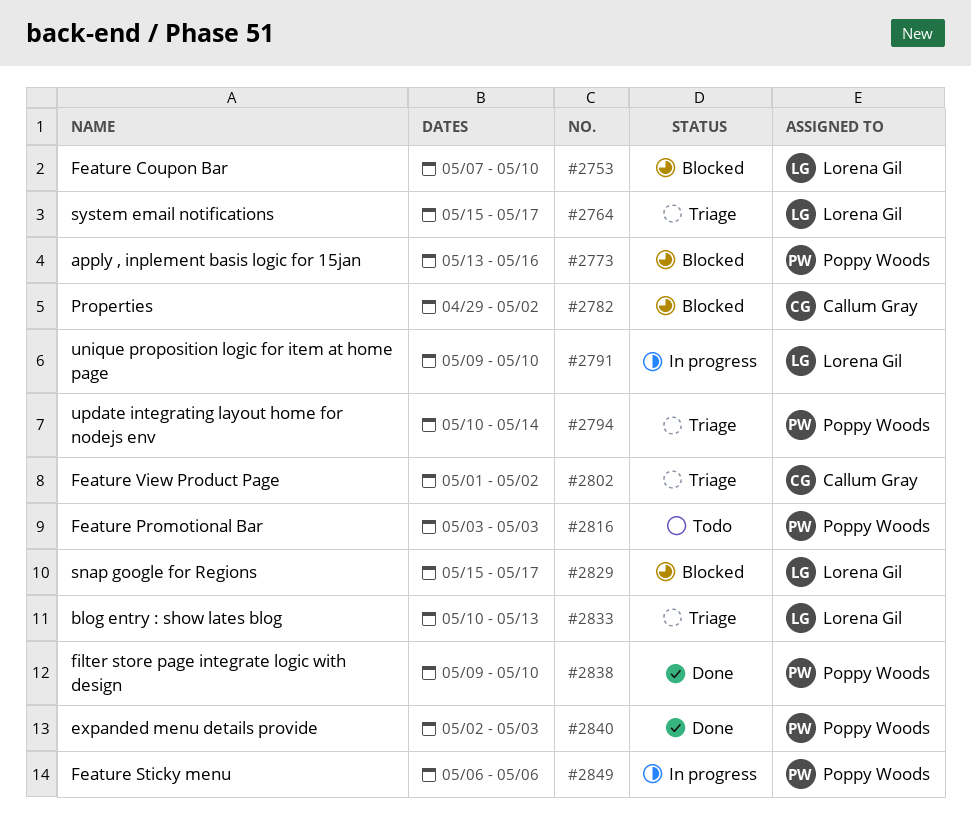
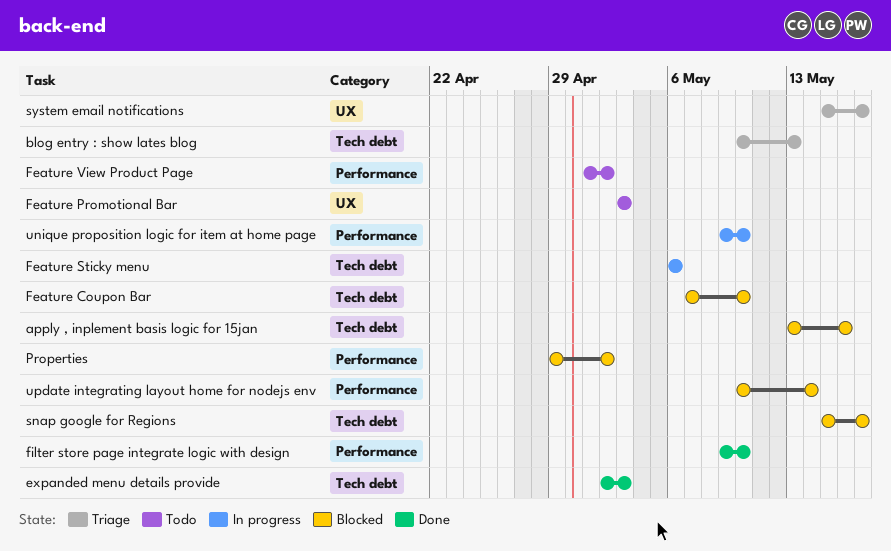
Feature View Product Page, status: Triage -> Todo
update integrating layout home for nodejs env, status: Triage -> Blocked

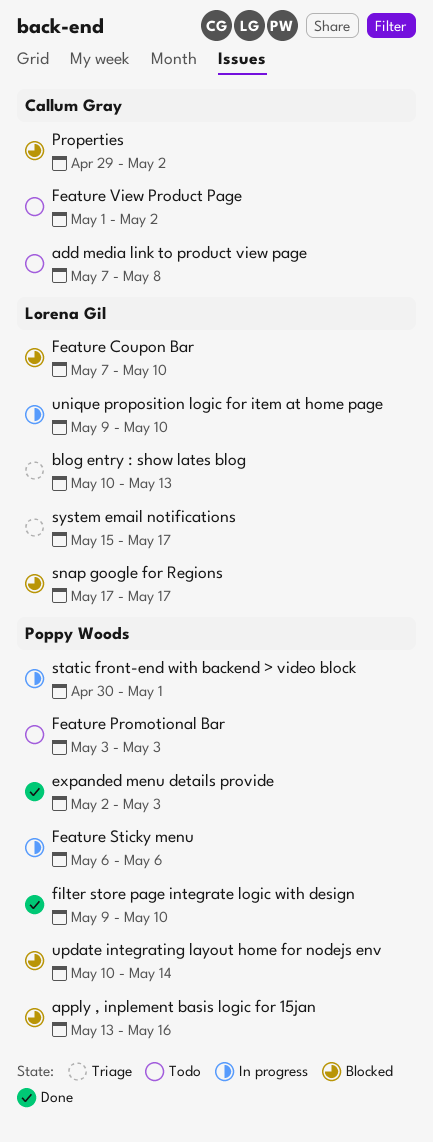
add media link to product view page: none -> present
snap google for Regions, start: May 15 -> May 17
static front-end with backend > video block: none -> present

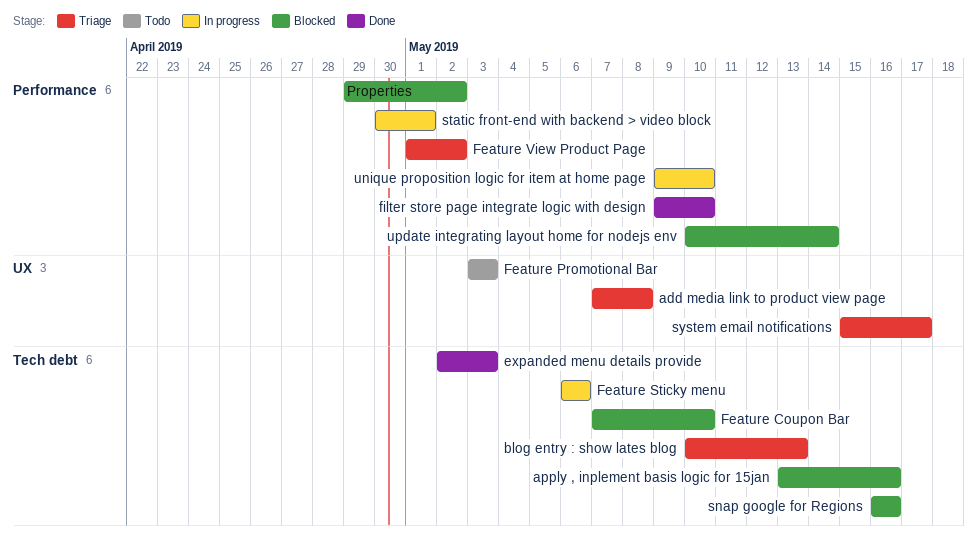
add media link to product view page, status: Todo -> Triage
Feature View Product Page, status: Todo -> Triage
snap google for Regions, start: May 17 -> May 16
snap google for Regions, due: May 17 -> May 16

